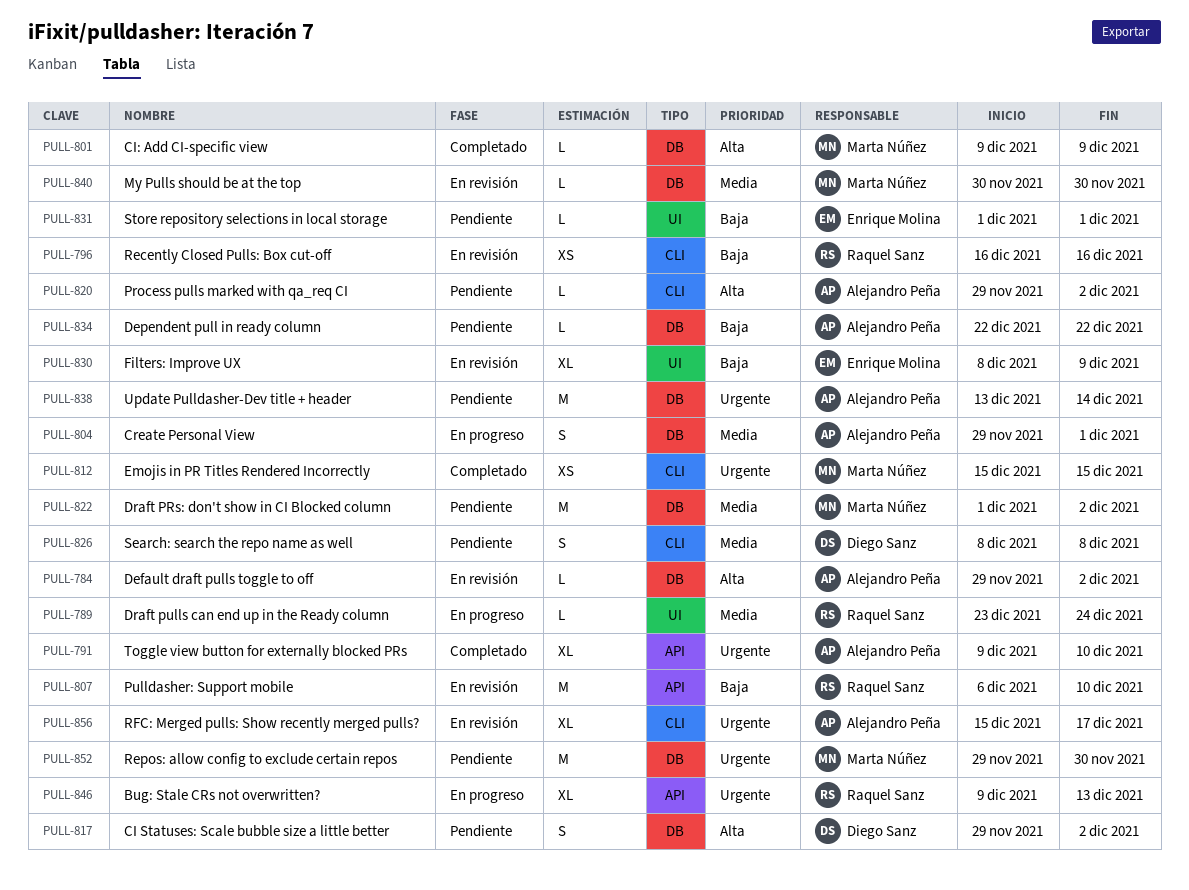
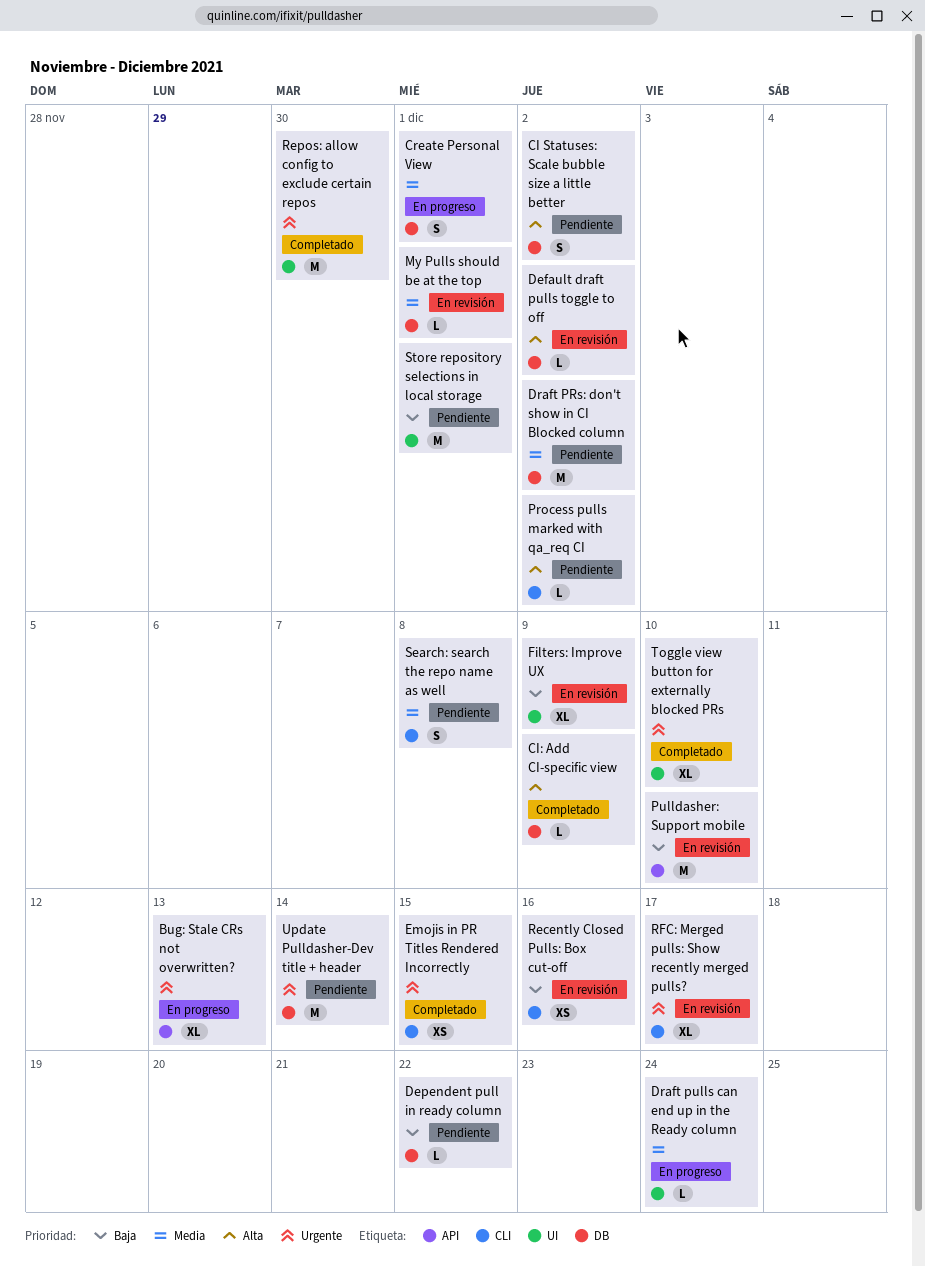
My Pulls should be at the top, due: Nov 30 -> Dec 1
Repos: allow config to exclude certain repos, status: Pendiente -> Completado
Repos: allow config to exclude certain repos, label: DB -> UI
Store repository selections in local storage, estimate: L -> M
Toggle view button for externally blocked PRs, label: API -> UI

